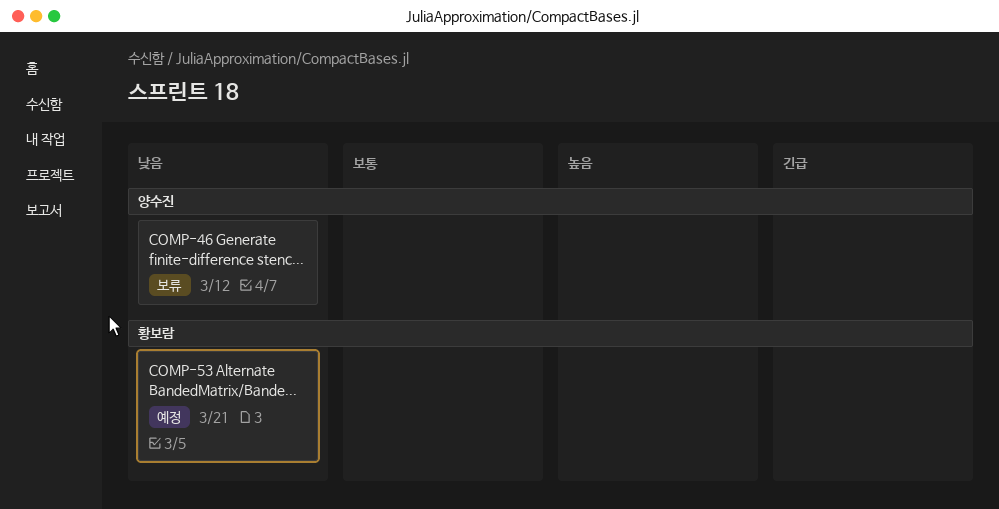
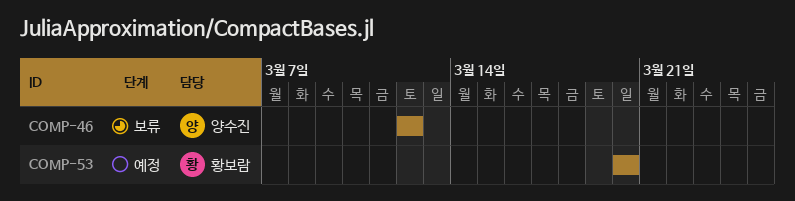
COMP-53, due: Mar 21 -> Mar 20

